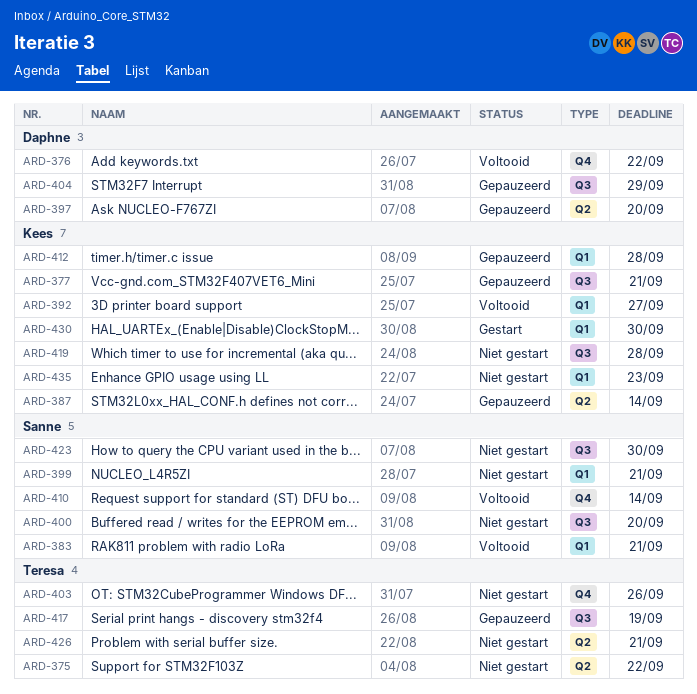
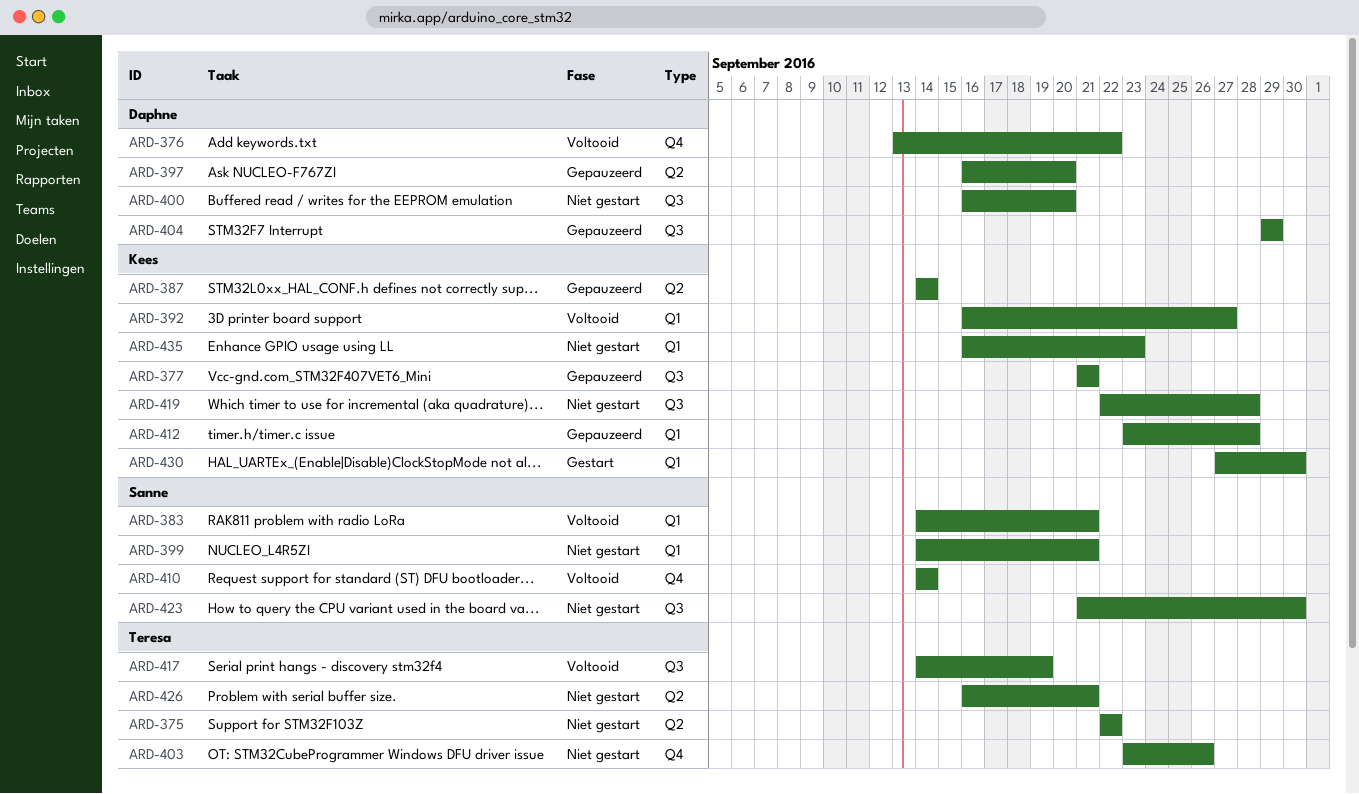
ARD-400, owner: Sanne -> Daphne
ARD-417, status: Gepauzeerd -> Voltooid

